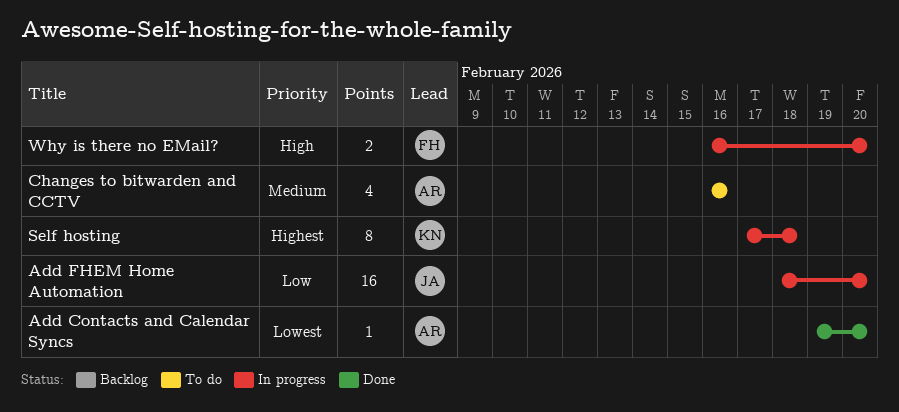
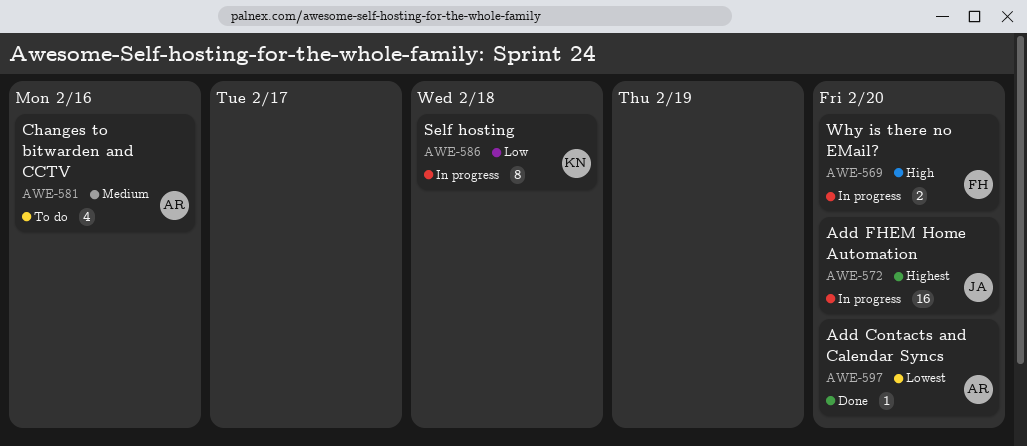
Add FHEM Home Automation, priority: Low -> Highest
Self hosting, priority: Highest -> Low

